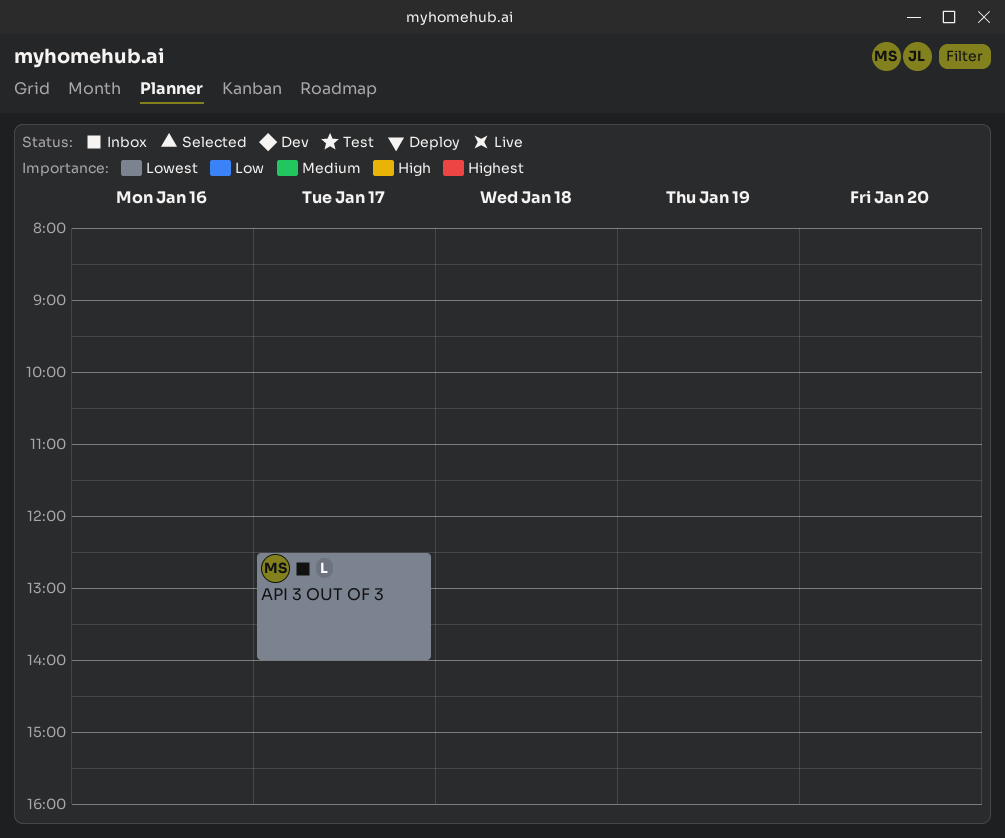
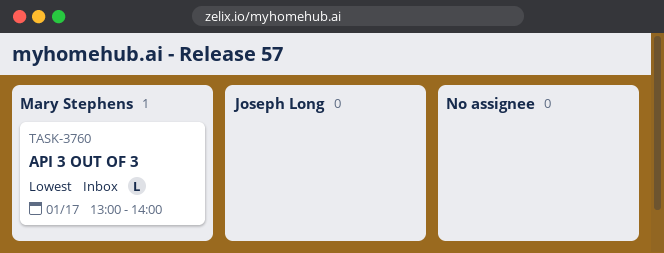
API 3 OUT OF 3, begins: 12:30 -> 13:00

